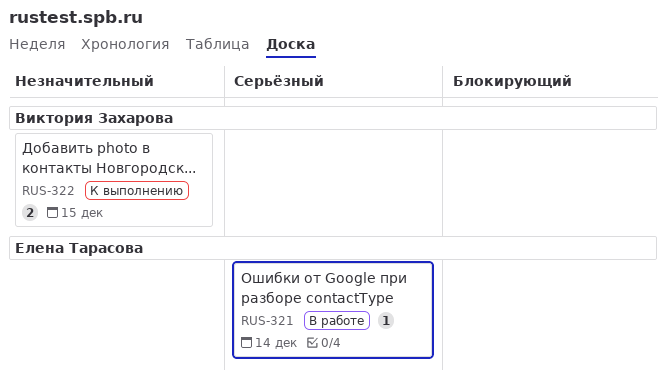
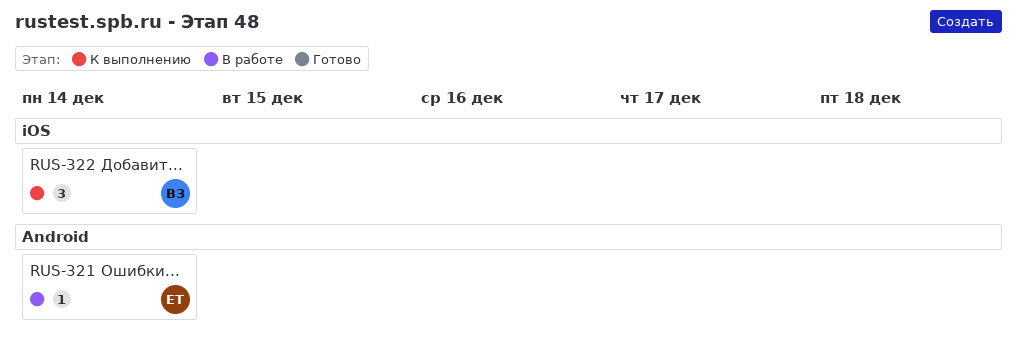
RUS-322, estimate: 2 -> 3
RUS-322, due: Dec 15 -> Dec 14

